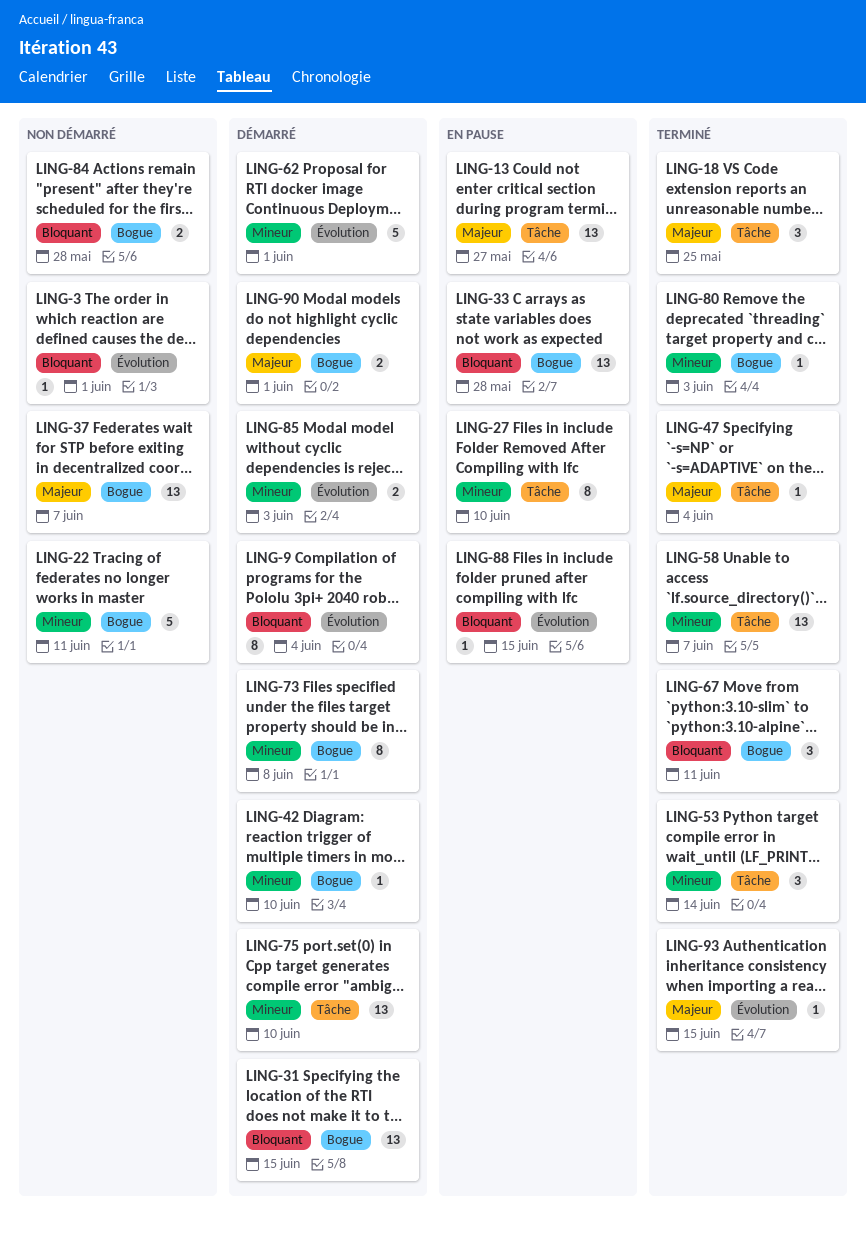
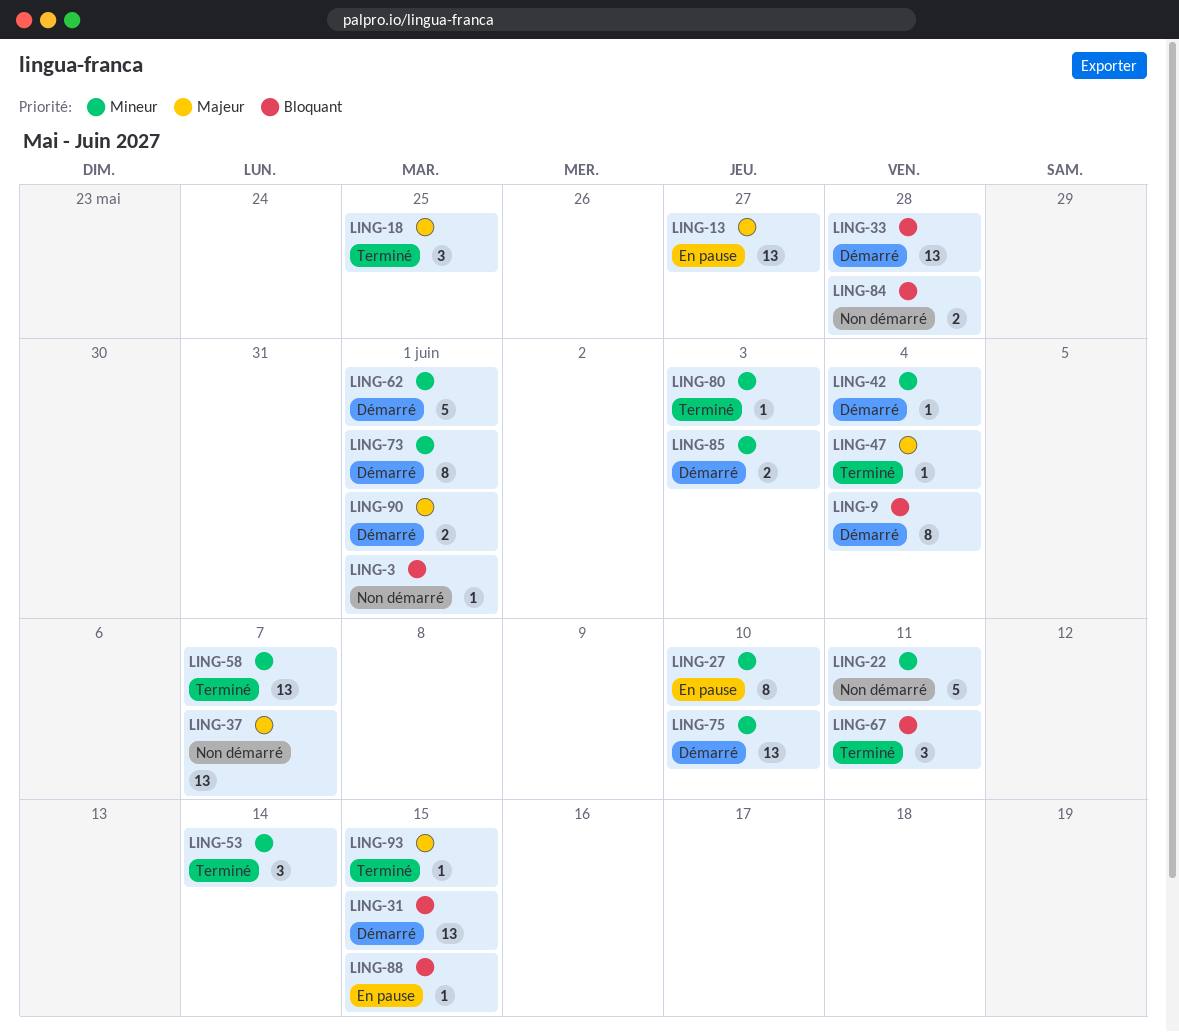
LING-33, status: En pause -> Démarré
LING-42, due: Jun 10 -> Jun 4
LING-73, due: Jun 8 -> Jun 1

